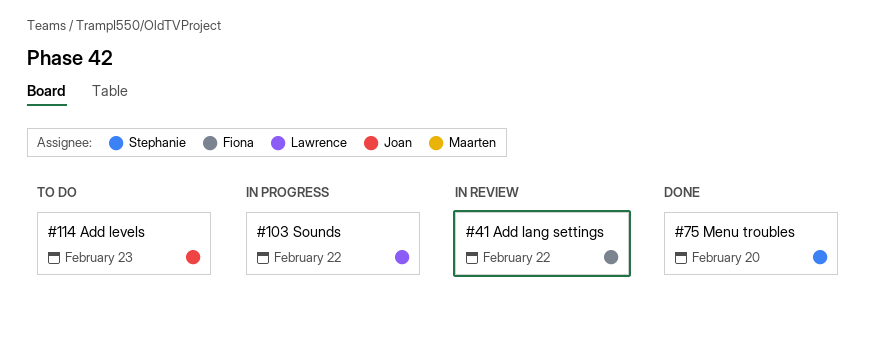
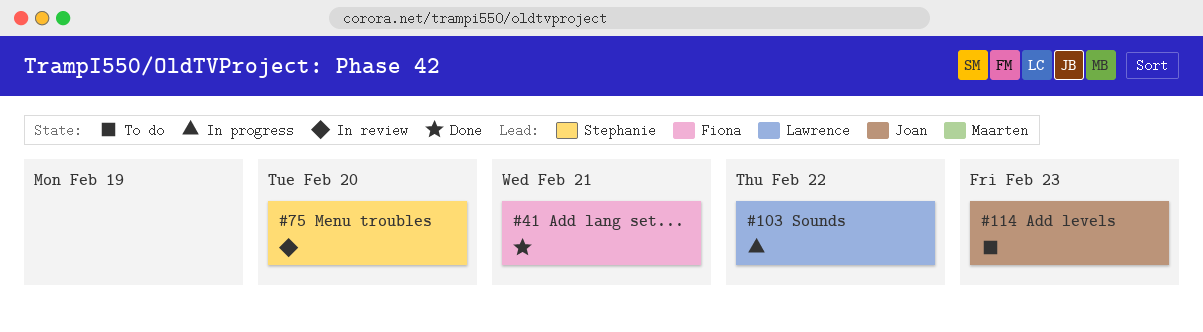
#41, status: In review -> Done
#41, due: Feb 22 -> Feb 21
#75, status: Done -> In review

